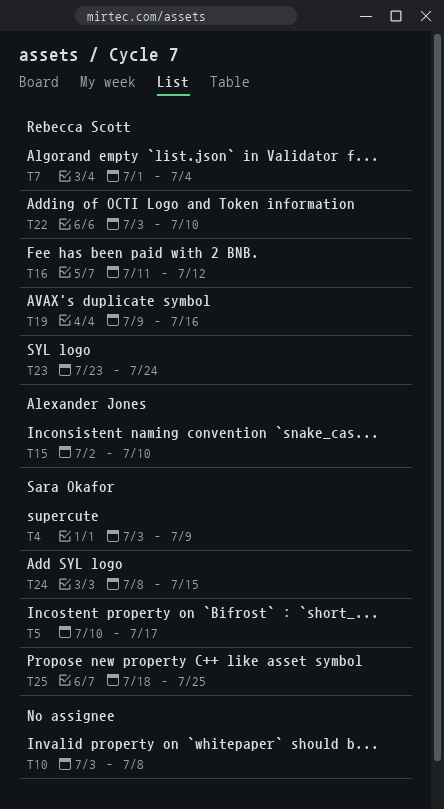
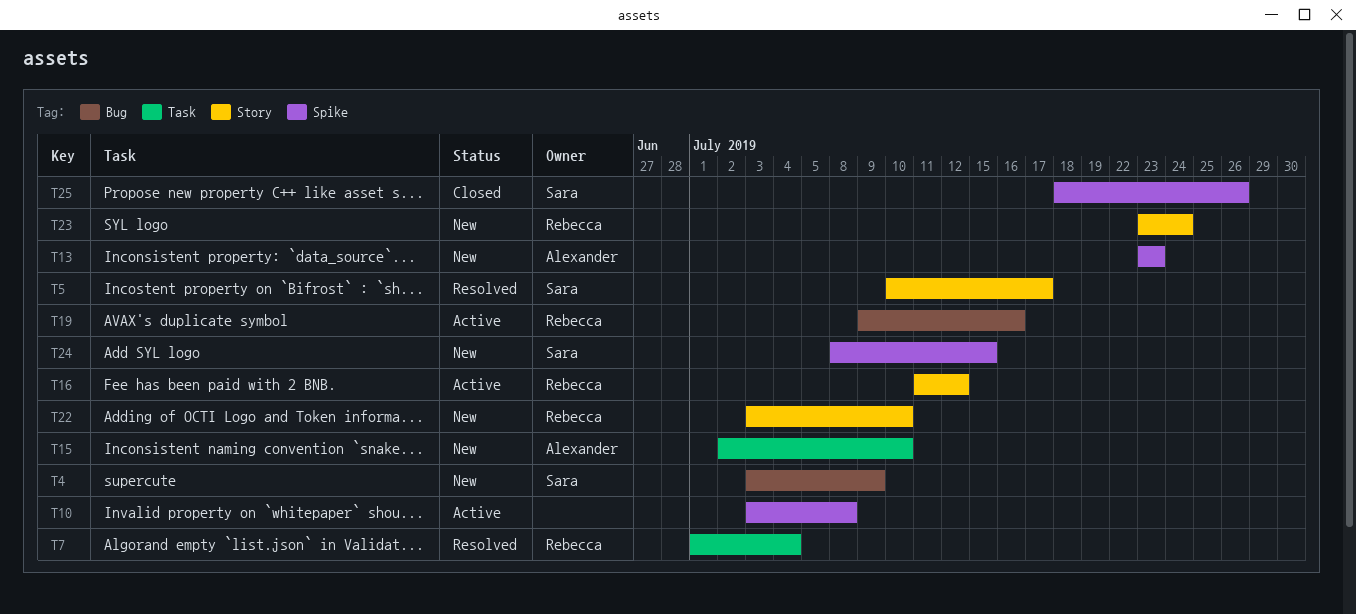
T13: none -> present
T25, due: Jul 25 -> Jul 26

